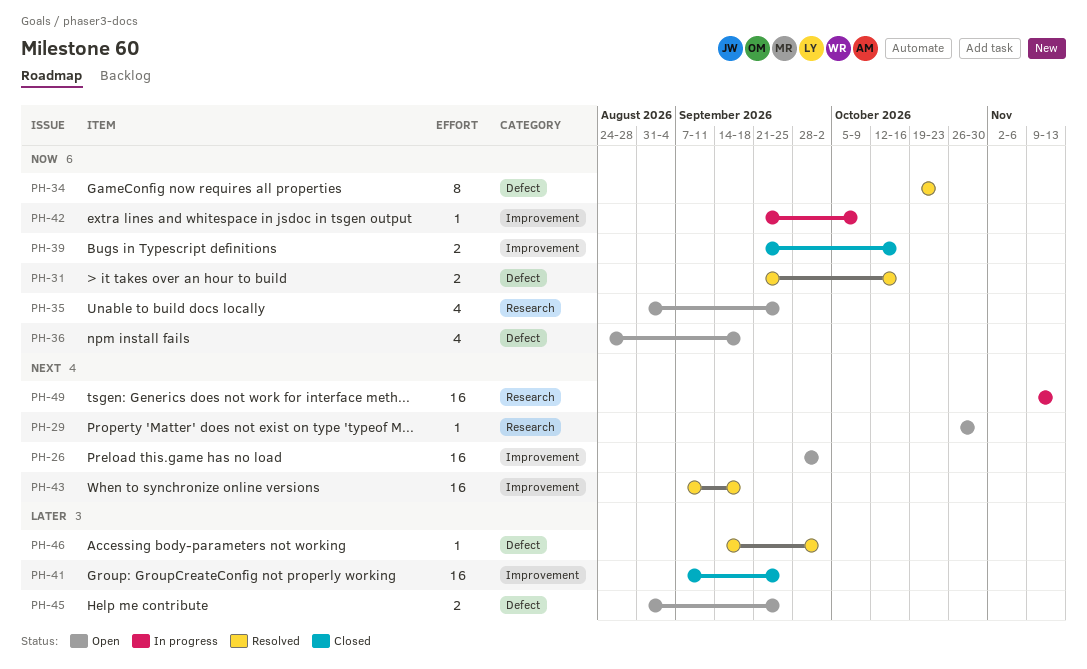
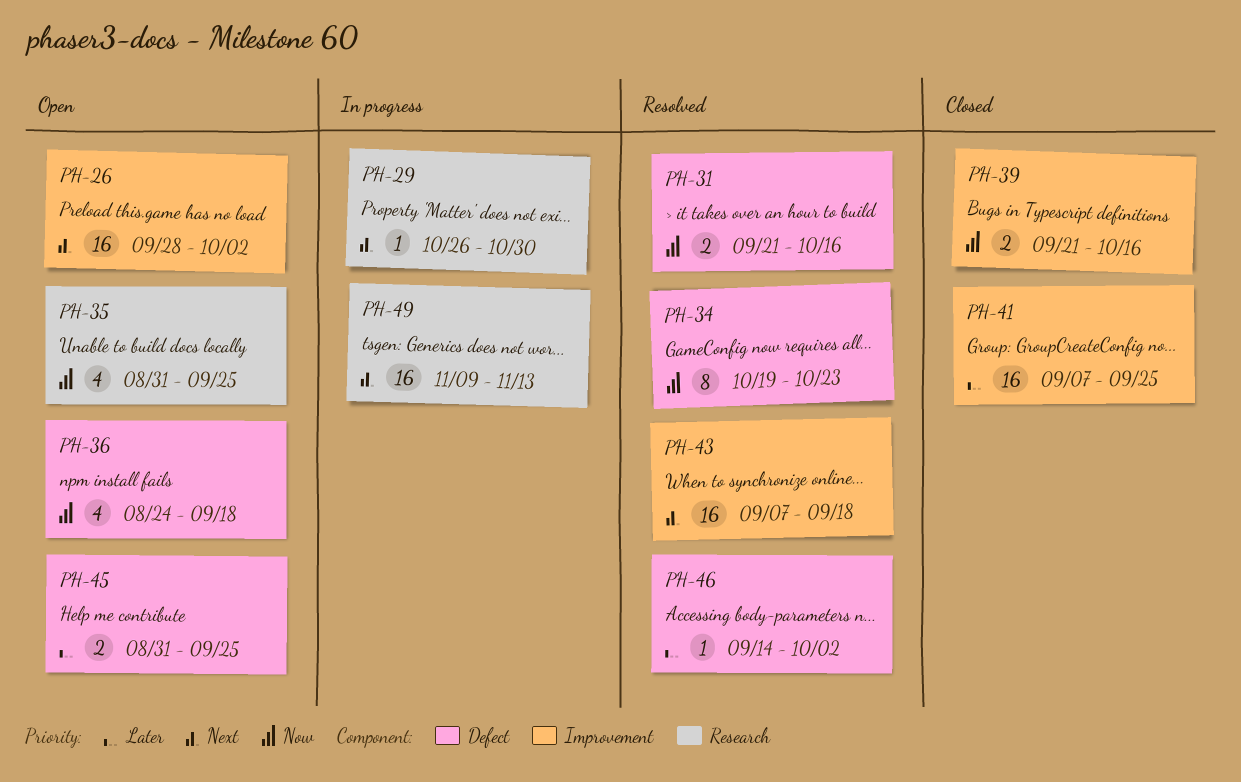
PH-29, status: Open -> In progress
PH-42: present -> none

